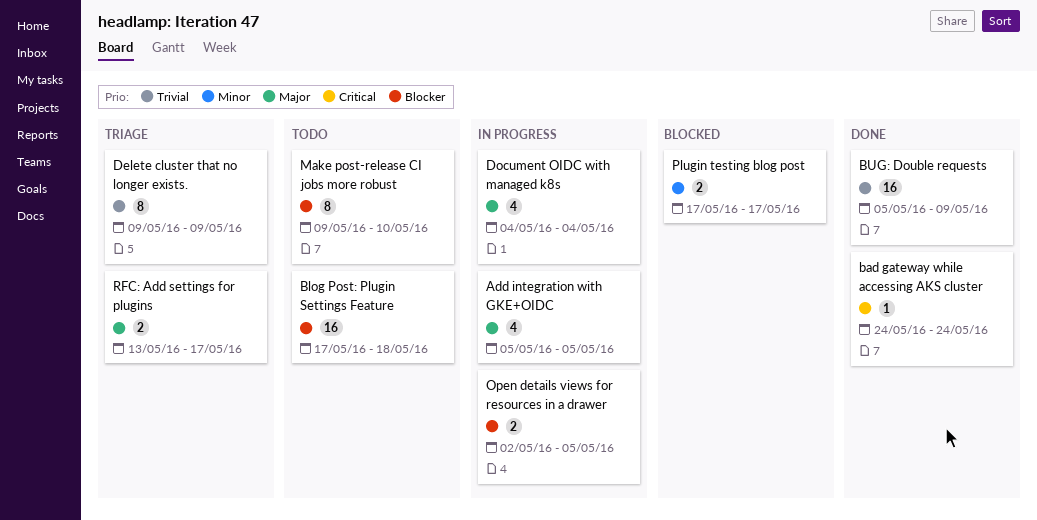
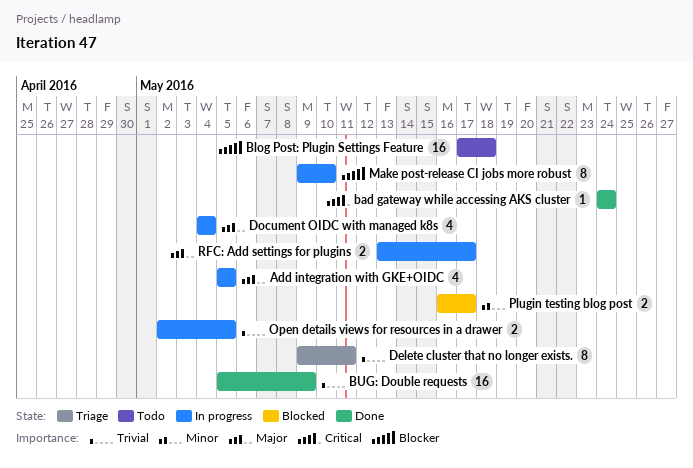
Delete cluster that no longer exists., due: May 9 -> May 11
Make post-release CI jobs more robust, status: Todo -> In progress
Open details views for resources in a drawer, priority: Blocker -> Trivial
Plugin testing blog post, start: May 17 -> May 16
RFC: Add settings for plugins, status: Triage -> In progress

